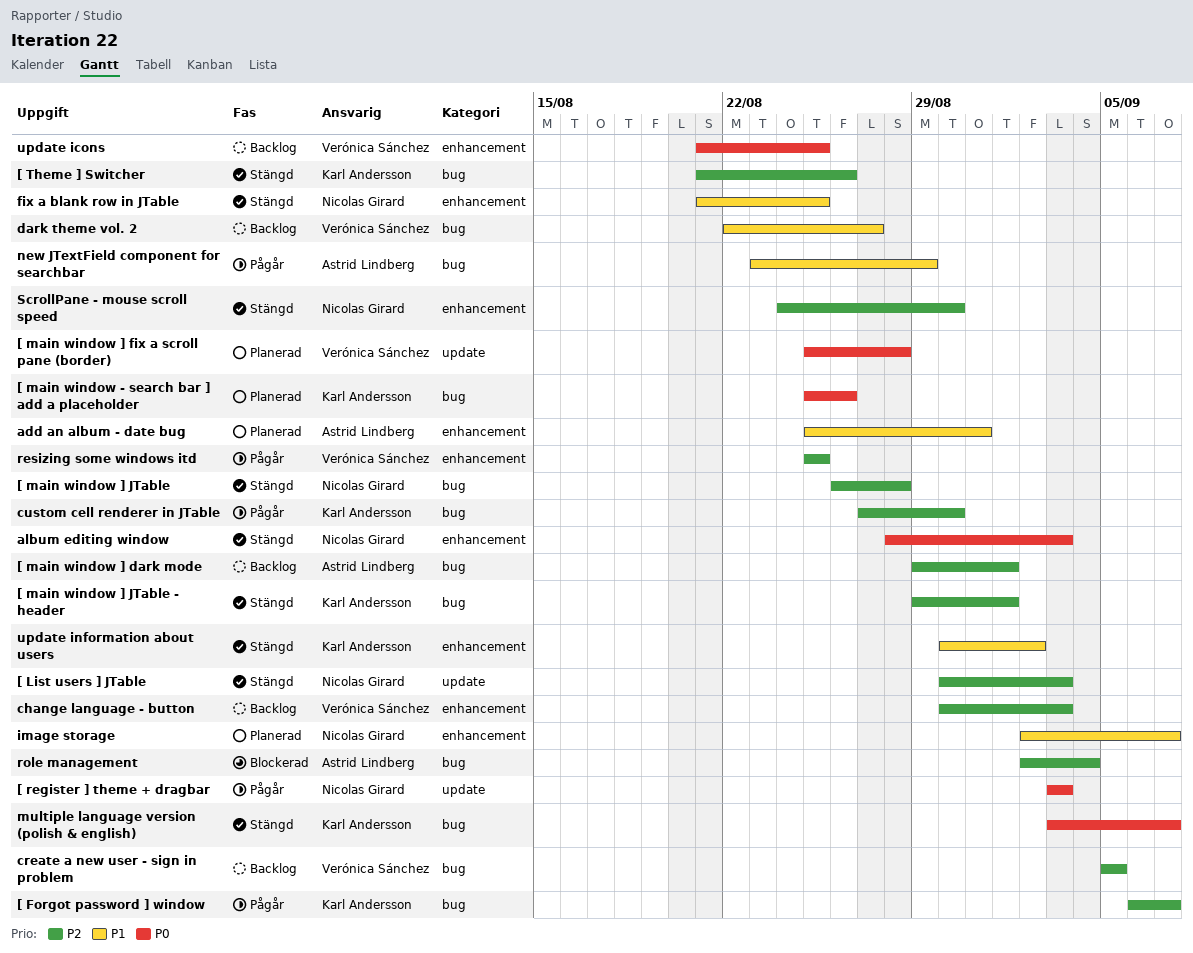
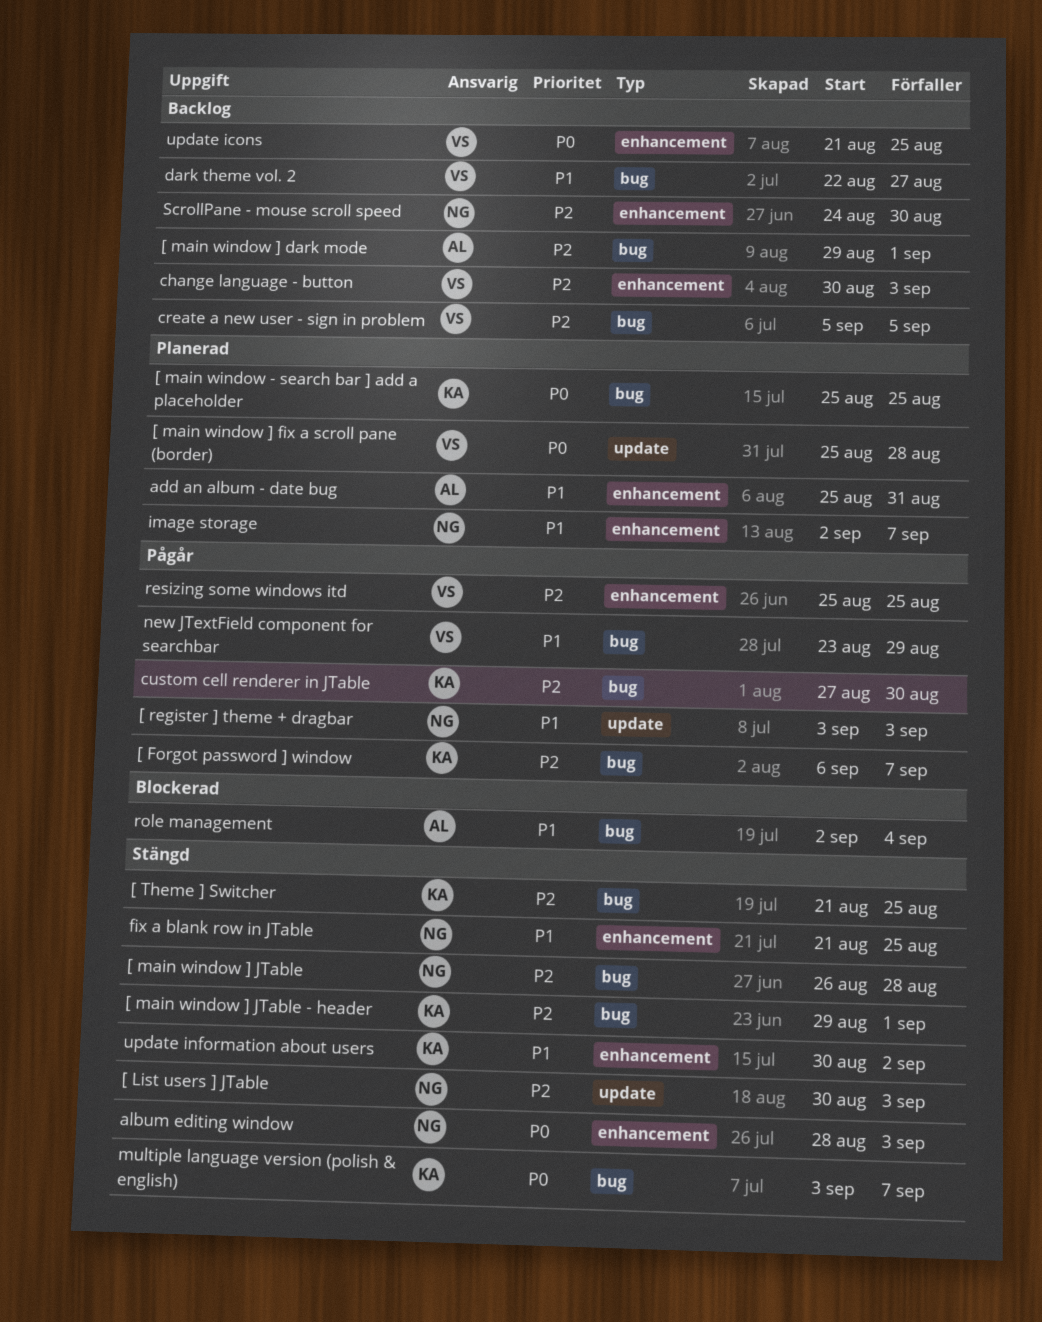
[ main window - search bar ] add a placeholder, due: Aug 26 -> Aug 25
[ register ] theme + dragbar, priority: P0 -> P1
[ Theme ] Switcher, due: Aug 26 -> Aug 25
new JTextField component for searchbar, owner: Astrid Lindberg -> Verónica Sánchez
role management, priority: P2 -> P1
ScrollPane - mouse scroll speed, status: Stängd -> Backlog

